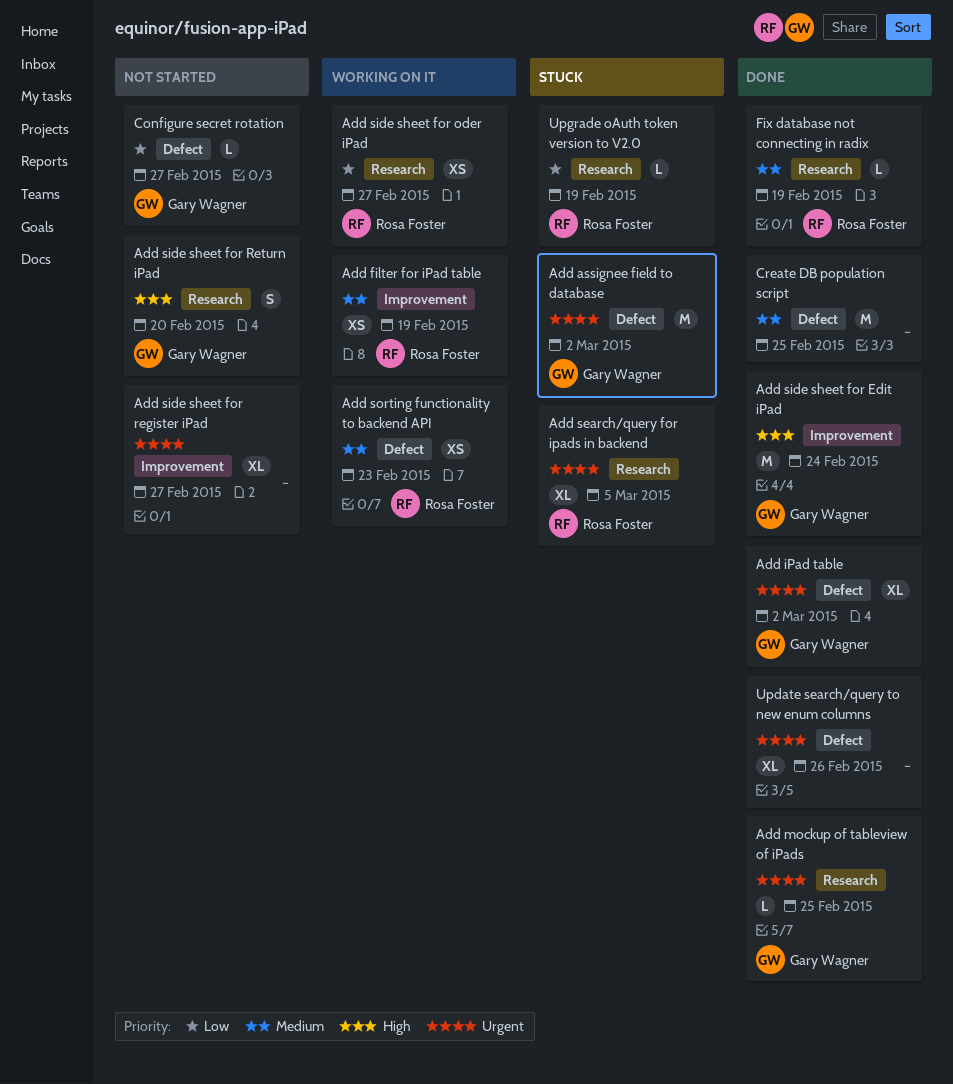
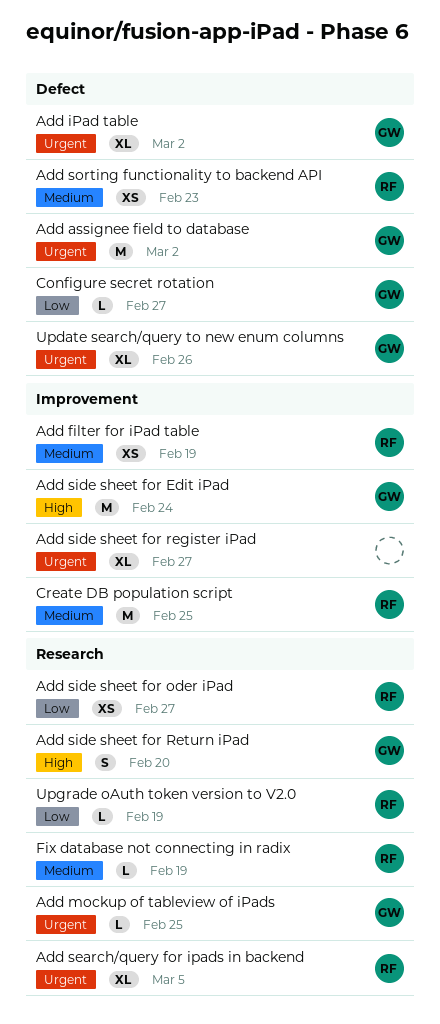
Create DB population script, owner: none -> Rosa Foster
Create DB population script, label: Defect -> Improvement
Update search/query to new enum columns, owner: none -> Gary Wagner

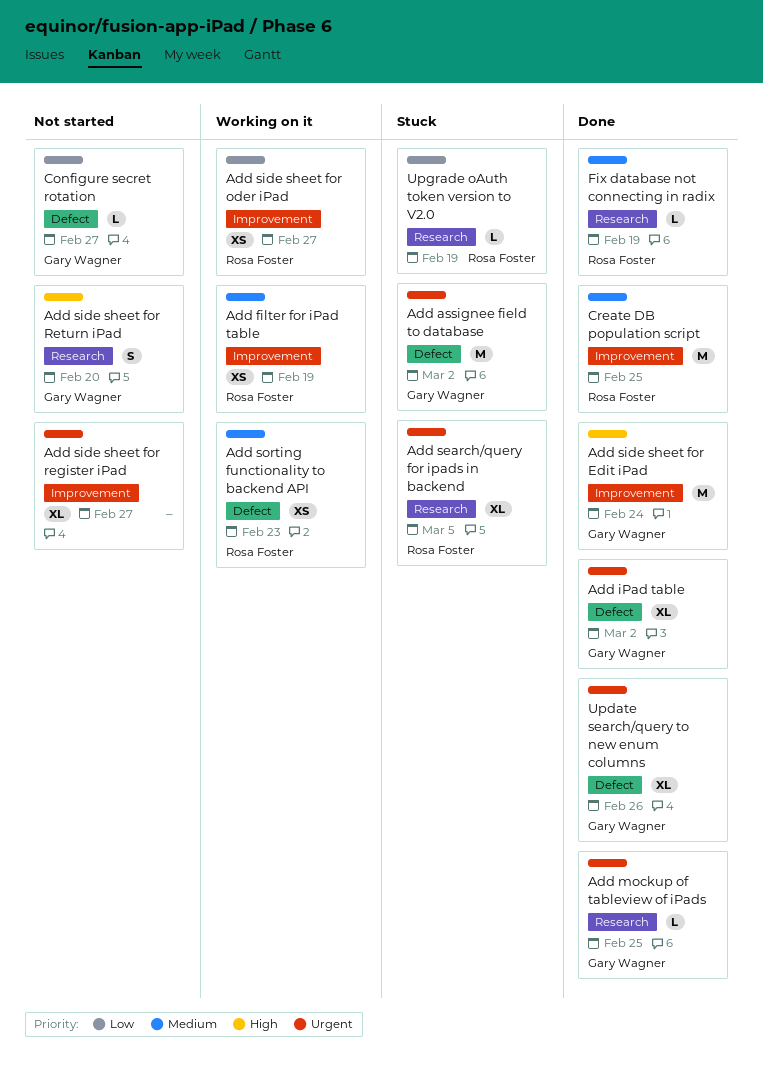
Add side sheet for oder iPad, label: Research -> Improvement

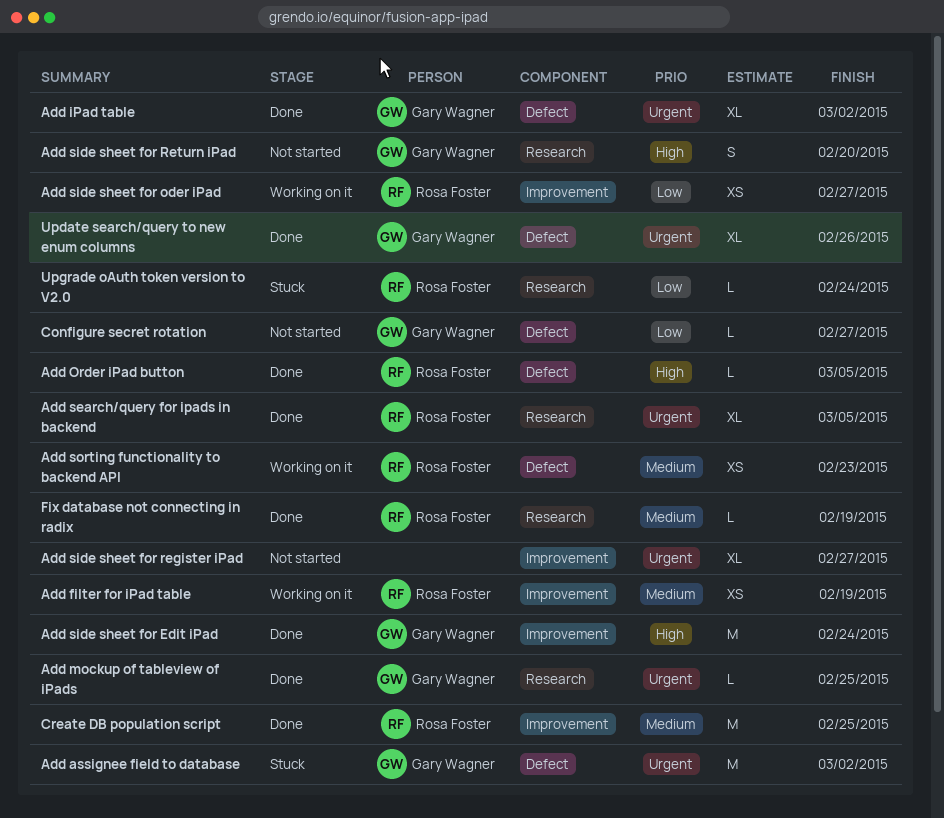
Add Order iPad button: none -> present
Add search/query for ipads in backend, status: Stuck -> Done
Upgrade oAuth token version to V2.0, due: Feb 19 -> Feb 24

